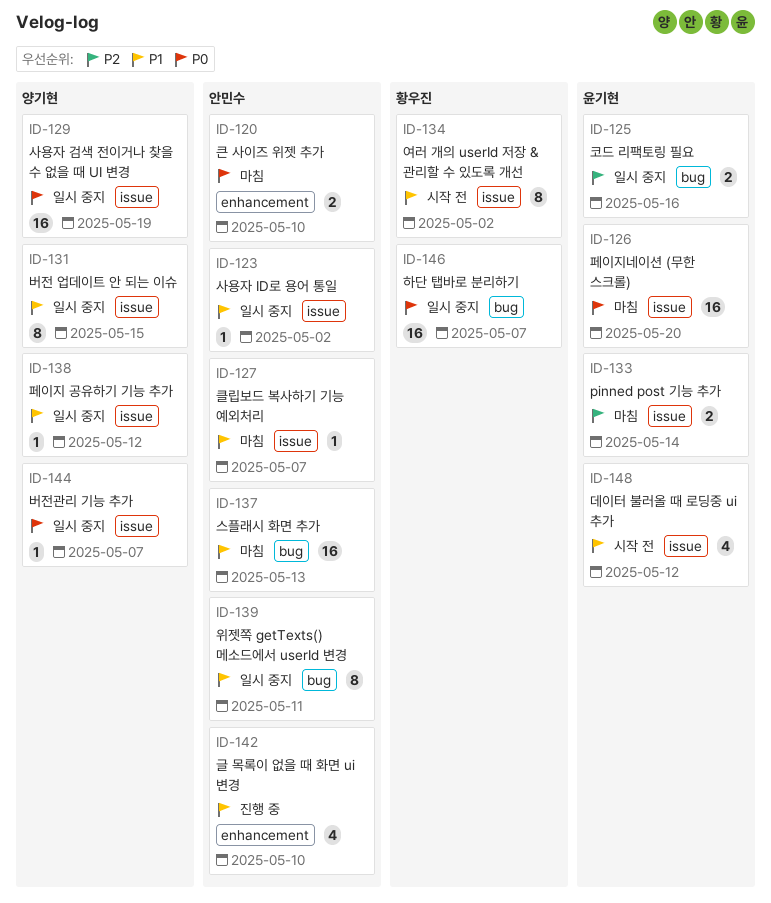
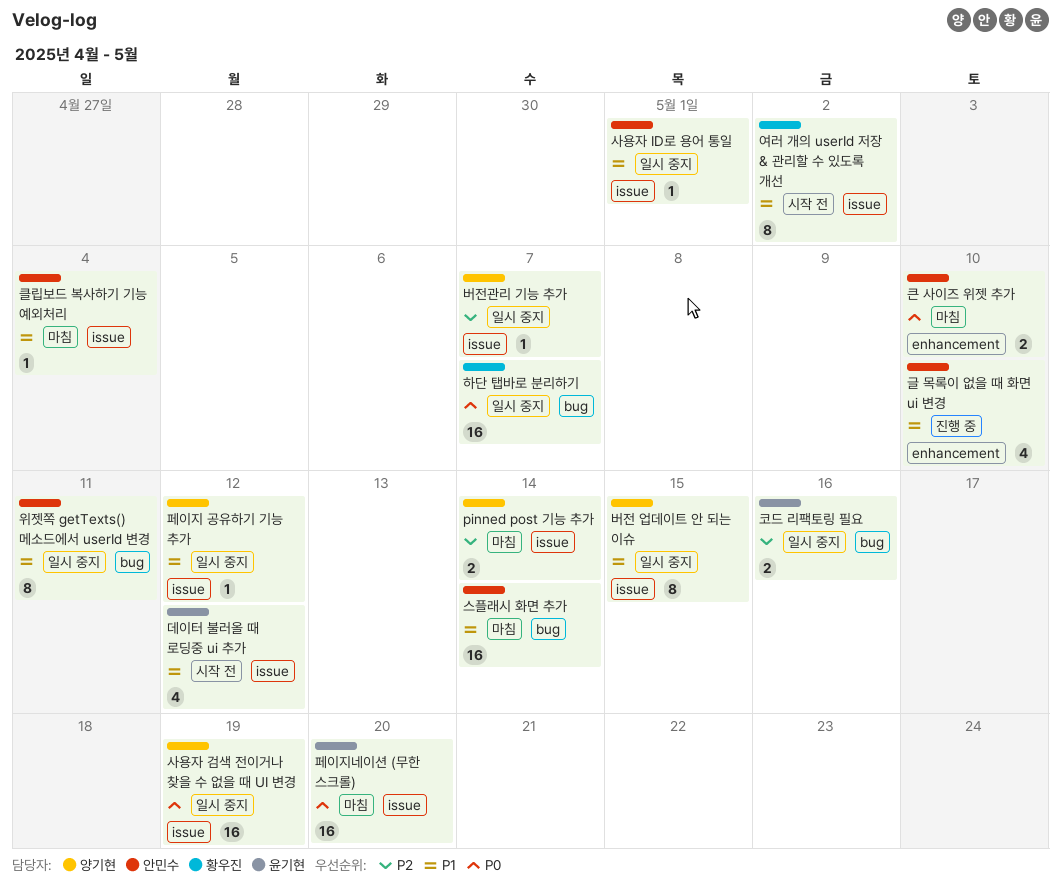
pinned post 기능 추가, owner: 윤기현 -> 양기현
버전관리 기능 추가, priority: P0 -> P2
사용자 ID로 용어 통일, due: May 2 -> May 1
스플래시 화면 추가, due: May 13 -> May 14
클립보드 복사하기 기능 예외처리, due: May 7 -> May 4

